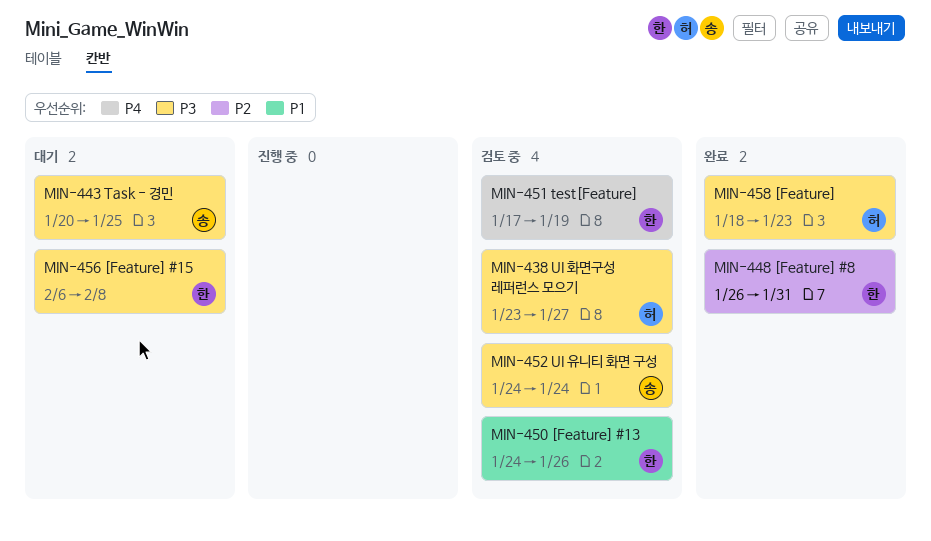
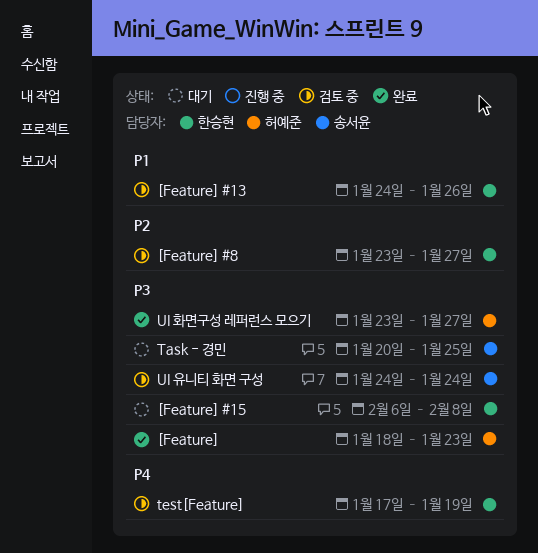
[Feature] #8, status: 완료 -> 검토 중
[Feature] #8, start: Jan 26 -> Jan 23
[Feature] #8, due: Jan 31 -> Jan 27
UI 화면구성 레퍼런스 모으기, status: 검토 중 -> 완료

